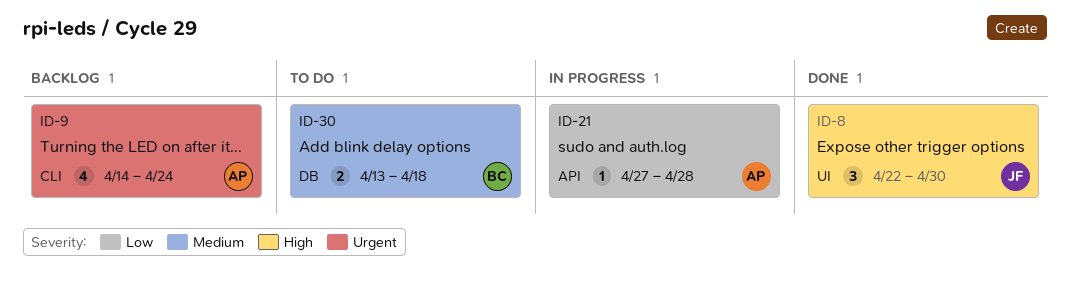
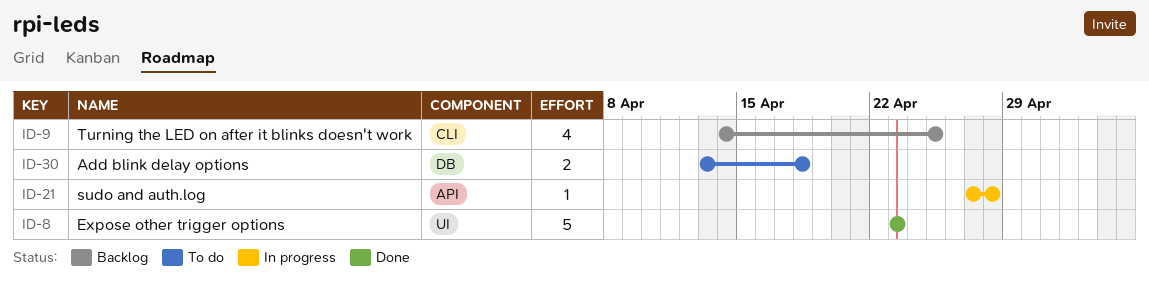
ID-8, estimate: 3 -> 5
ID-8, start: Apr 22 -> Apr 23
ID-8, due: Apr 30 -> Apr 23
ID-9, due: Apr 24 -> Apr 25

